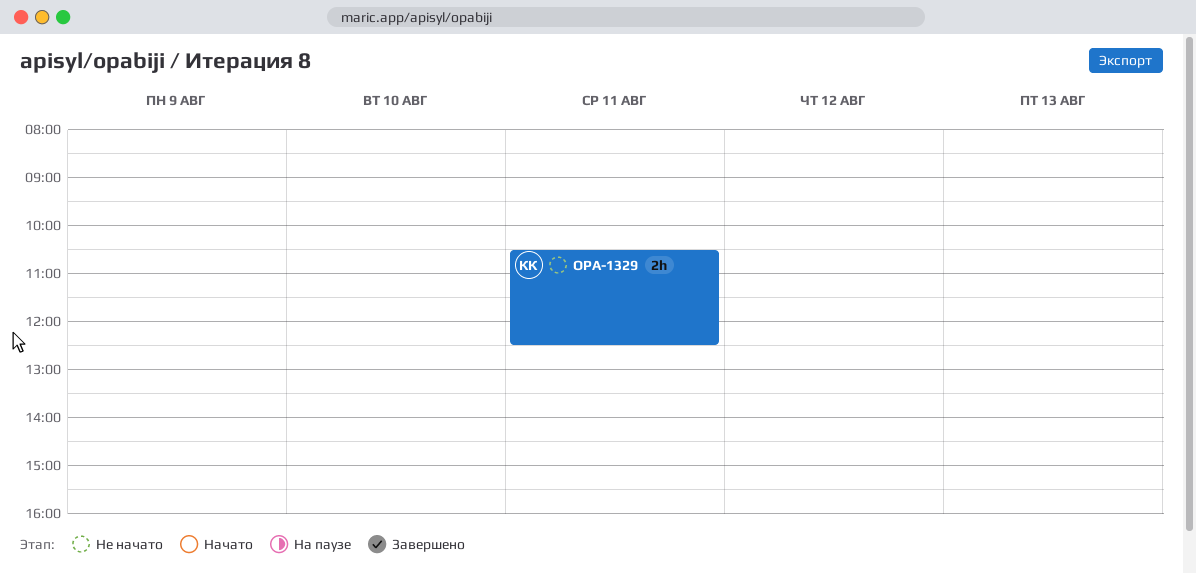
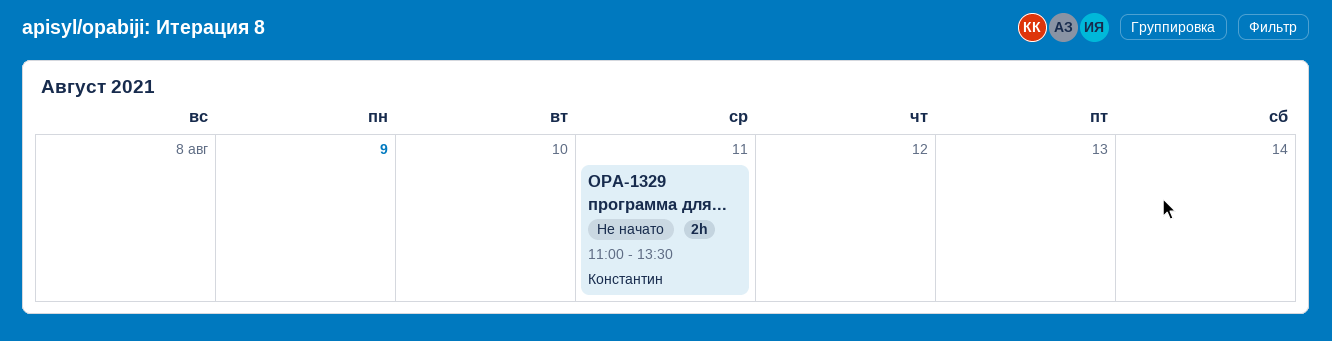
OPA-1329, begins: 10:30 -> 11:00
OPA-1329, ends: 12:30 -> 13:30

